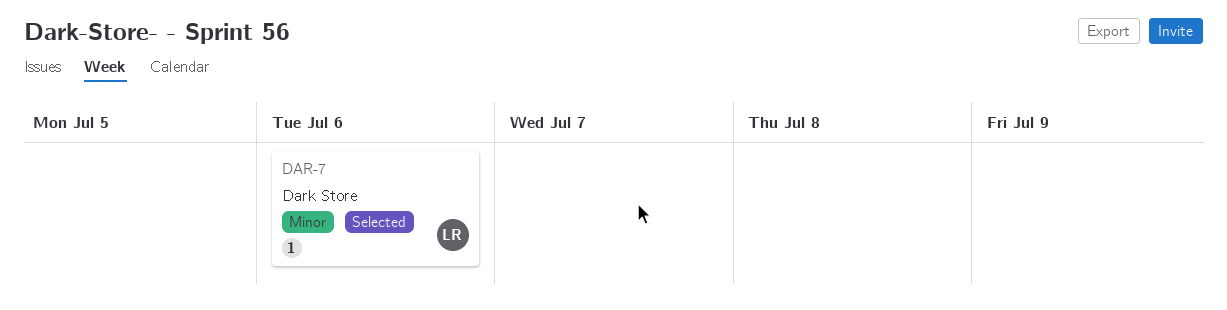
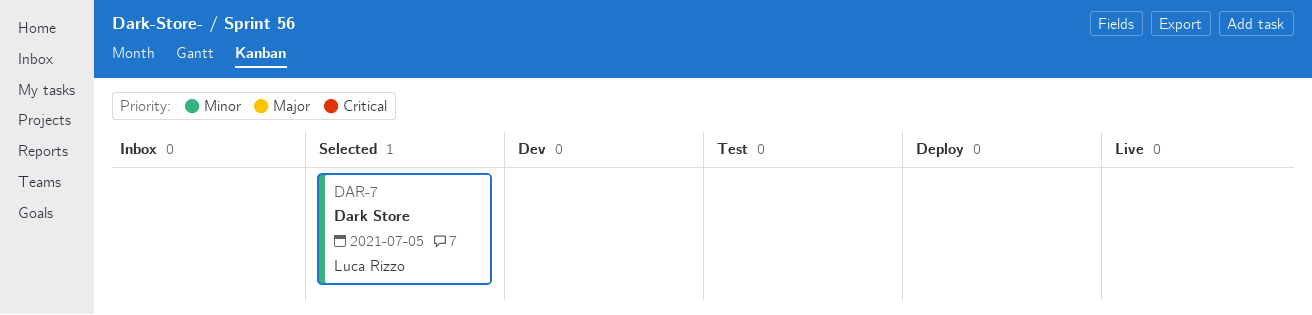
DAR-7, due: Jul 6 -> Jul 5

